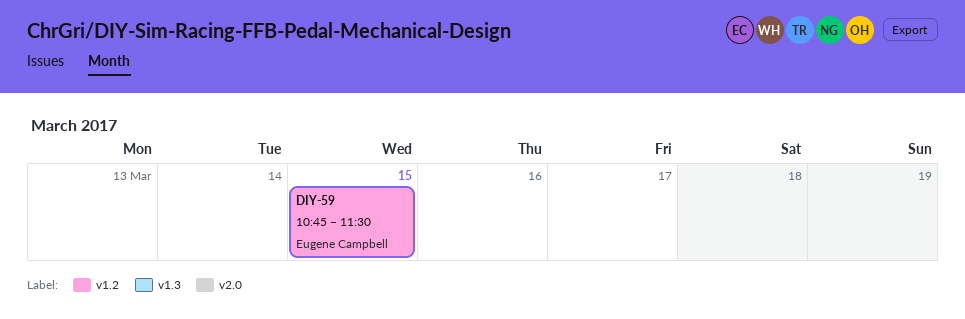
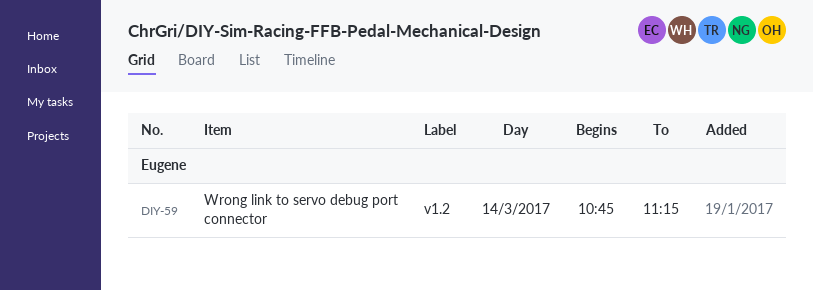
DIY-59, day: Mar 15 -> Mar 14
DIY-59, ends: 11:30 -> 11:15

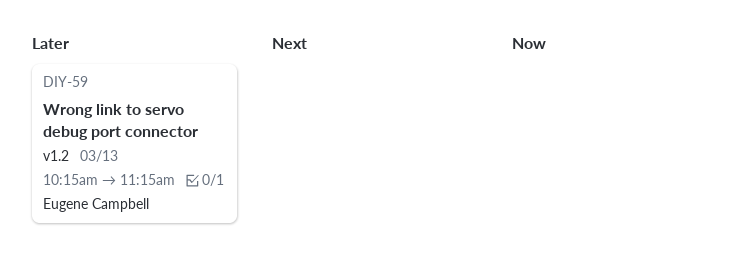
DIY-59, day: Mar 14 -> Mar 13
DIY-59, begins: 10:45 -> 10:15

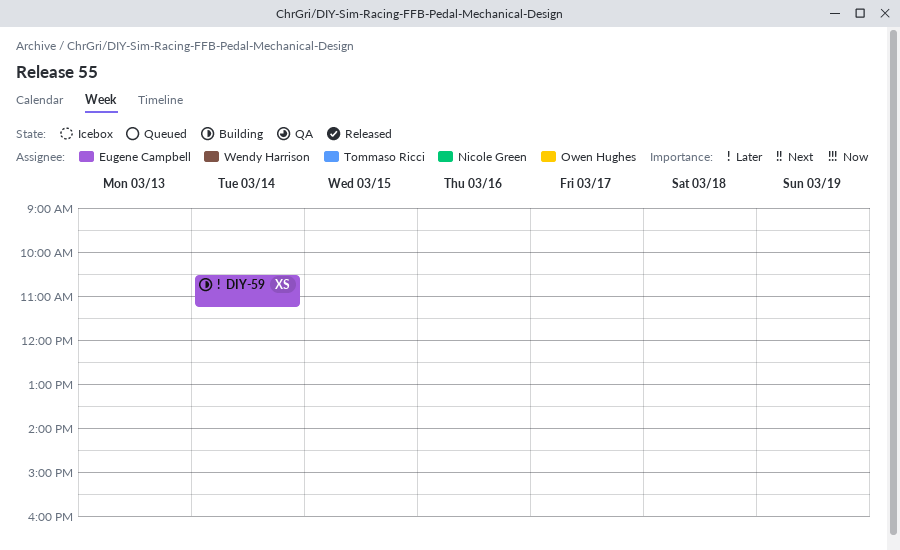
DIY-59, day: Mar 13 -> Mar 14
DIY-59, begins: 10:15 -> 10:30

